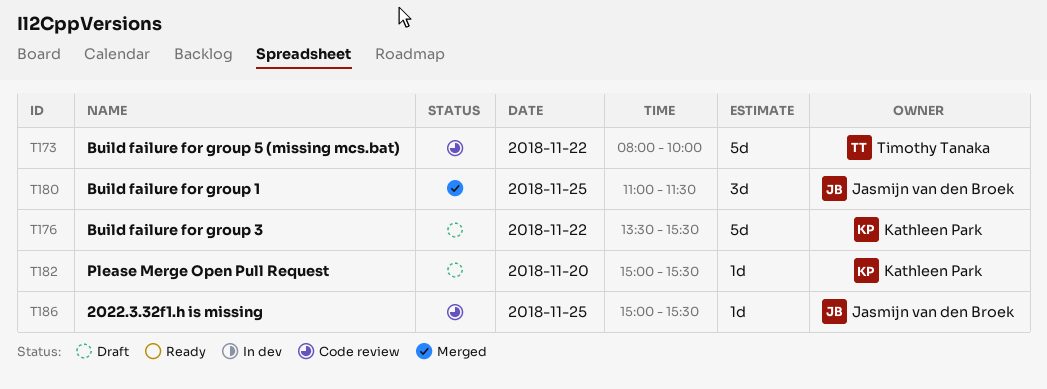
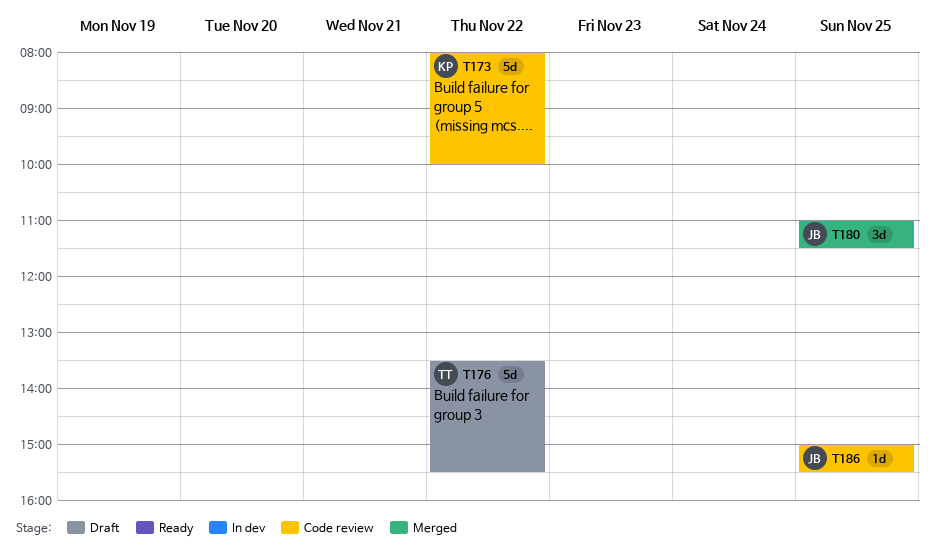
T173, owner: Timothy Tanaka -> Kathleen Park
T176, owner: Kathleen Park -> Timothy Tanaka
T182: present -> none

